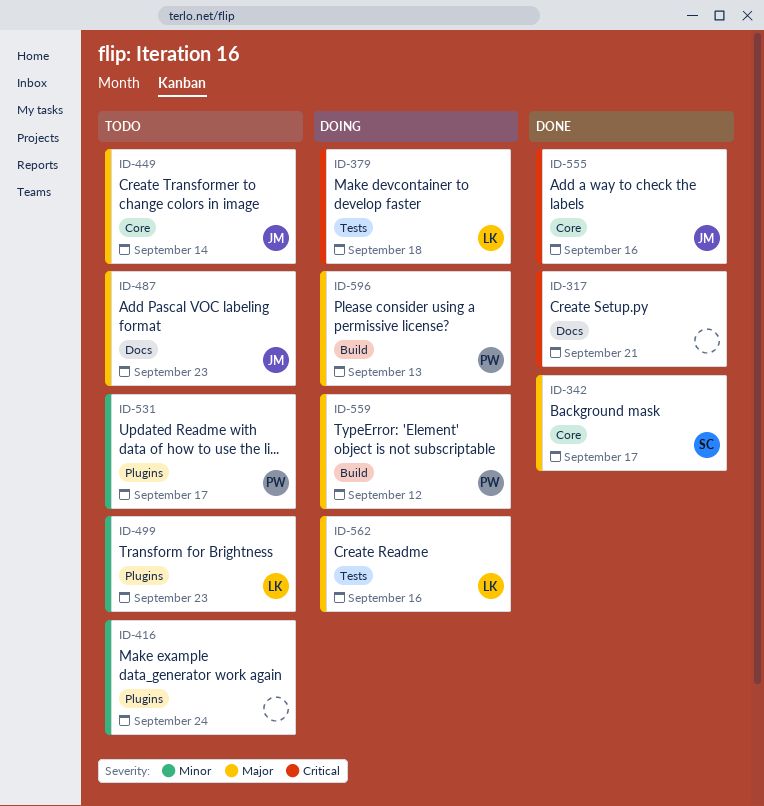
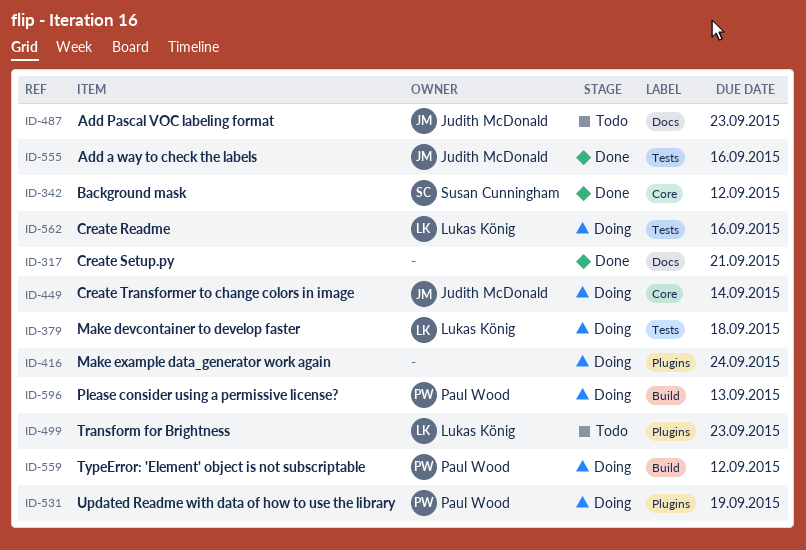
ID-342, due: Sep 17 -> Sep 12
ID-416, status: Todo -> Doing
ID-449, status: Todo -> Doing
ID-531, status: Todo -> Doing
ID-531, due: Sep 17 -> Sep 19
ID-555, label: Core -> Tests

